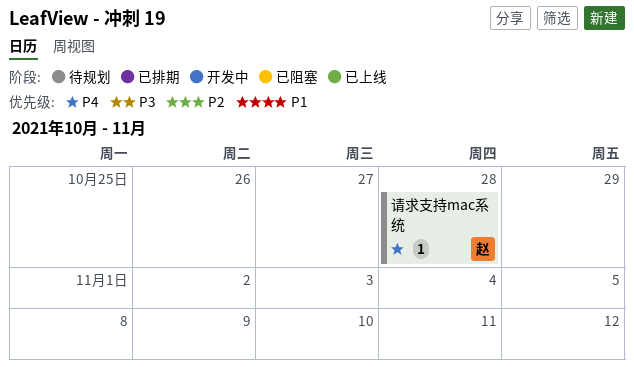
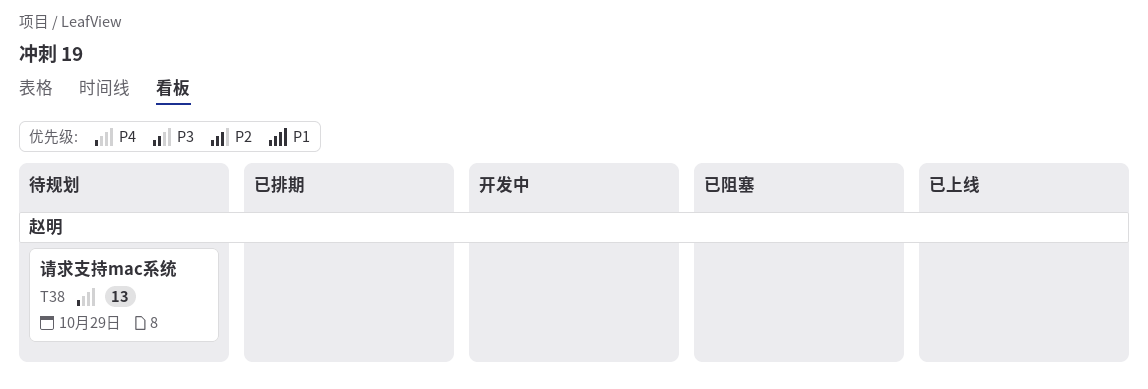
请求支持mac系统, estimate: 1 -> 13
请求支持mac系统, due: Oct 28 -> Oct 29

